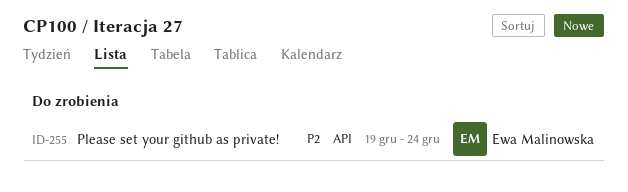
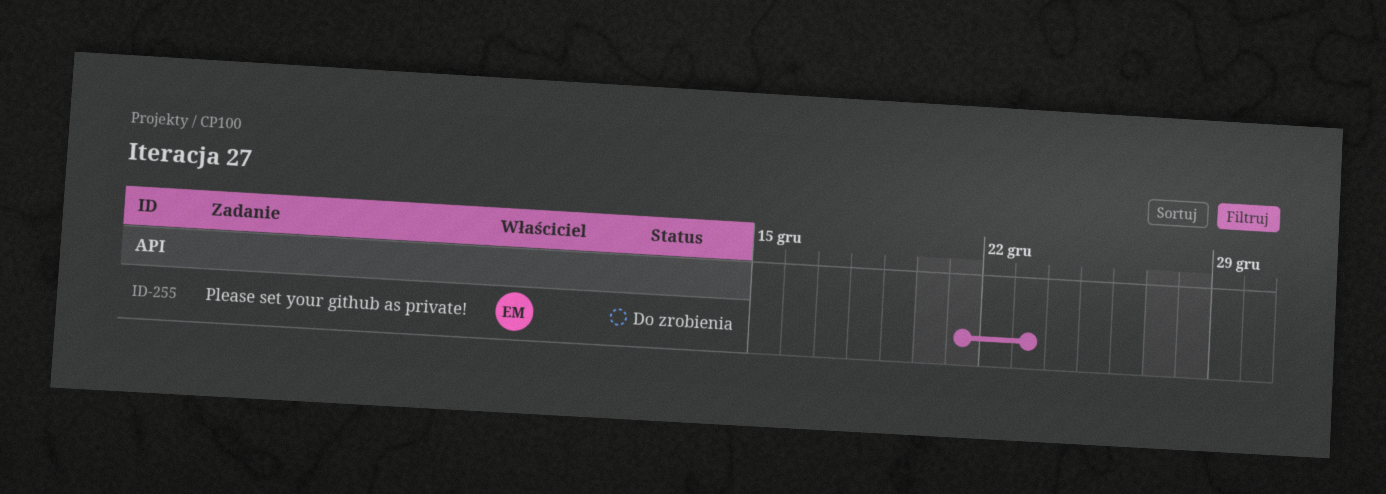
ID-255, start: Dec 19 -> Dec 21
ID-255, due: Dec 24 -> Dec 23

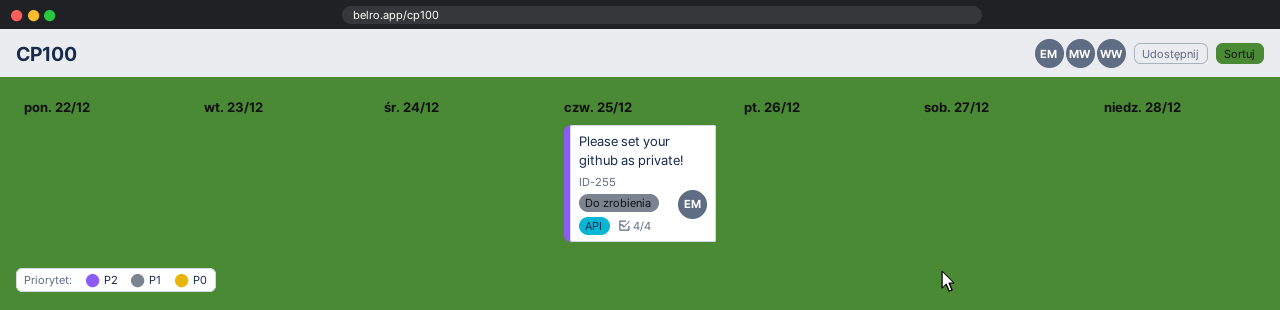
ID-255, due: Dec 23 -> Dec 25

